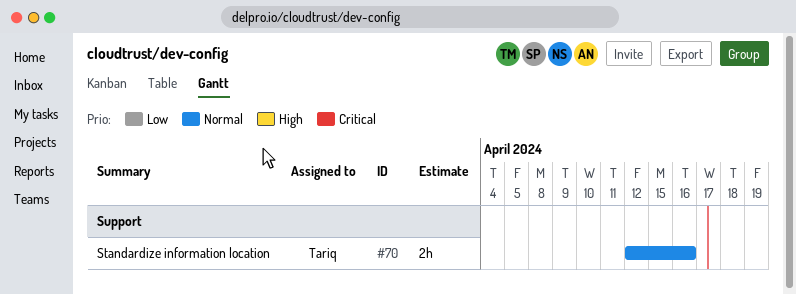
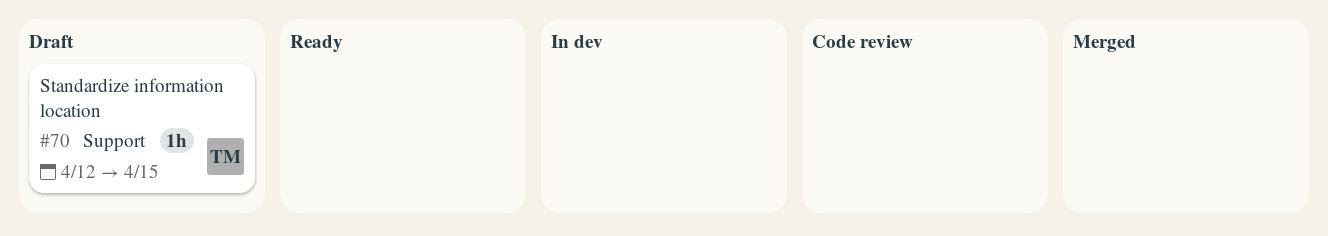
#70, estimate: 2h -> 1h
#70, due: Apr 16 -> Apr 15

